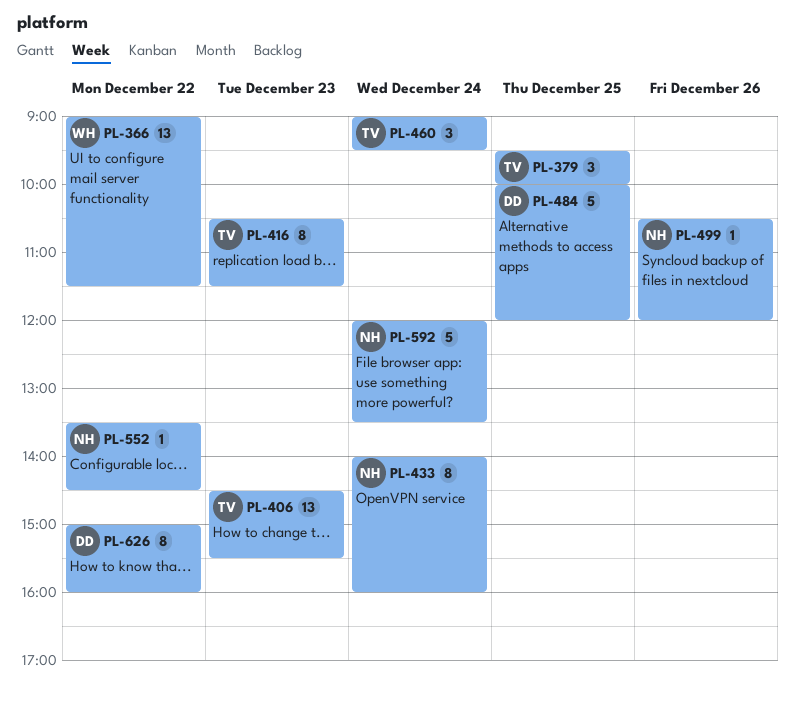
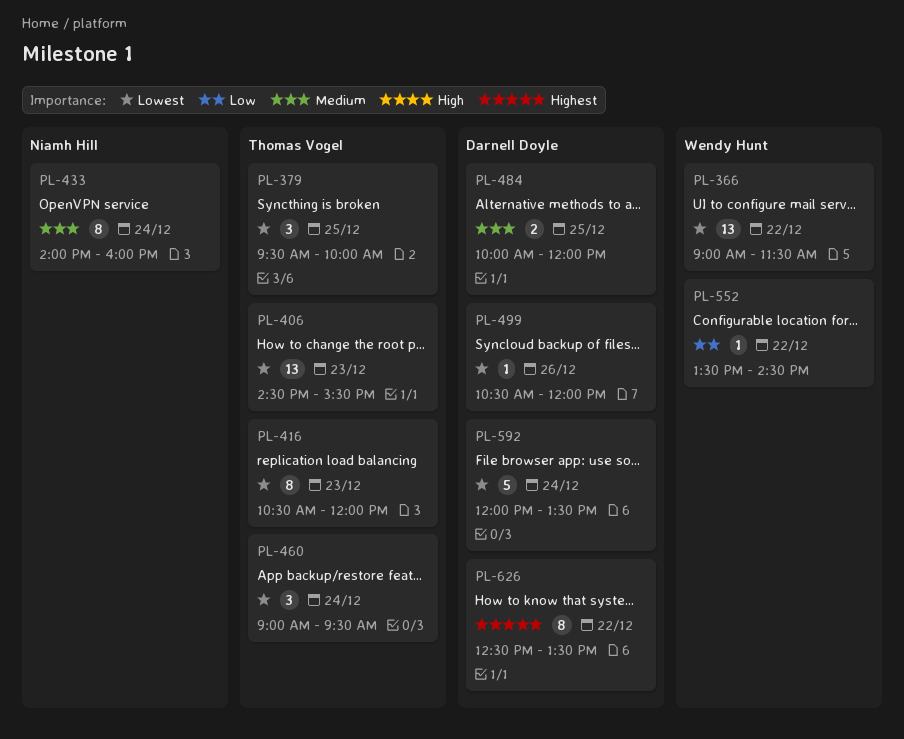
PL-416, ends: 11:30 -> 12:00
PL-484, estimate: 5 -> 2
PL-499, owner: Niamh Hill -> Darnell Doyle
PL-552, owner: Niamh Hill -> Wendy Hunt
PL-592, owner: Niamh Hill -> Darnell Doyle
PL-626, begins: 15:00 -> 12:30
PL-626, ends: 16:00 -> 13:30

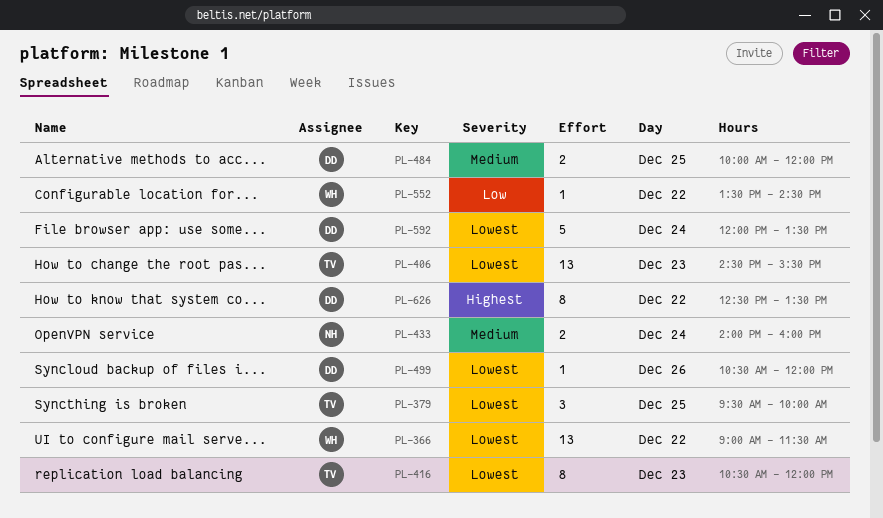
PL-433, estimate: 8 -> 2
PL-460: present -> none

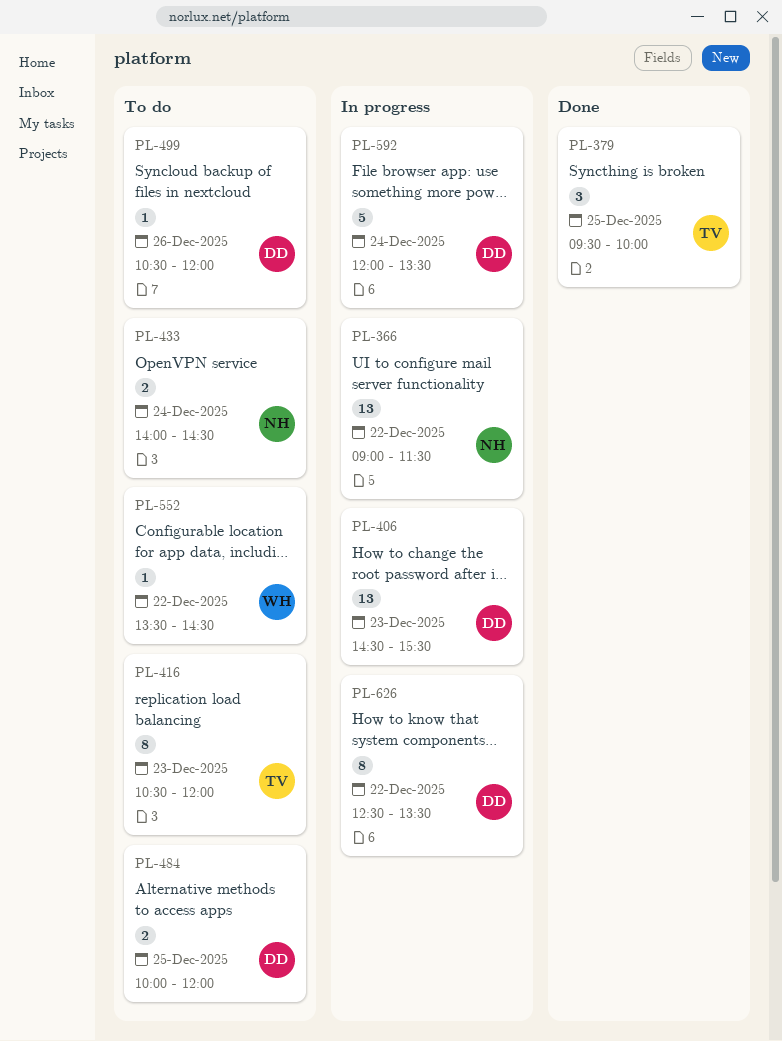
PL-366, owner: WH -> NH
PL-406, owner: TV -> DD
PL-433, ends: 16:00 -> 14:30

